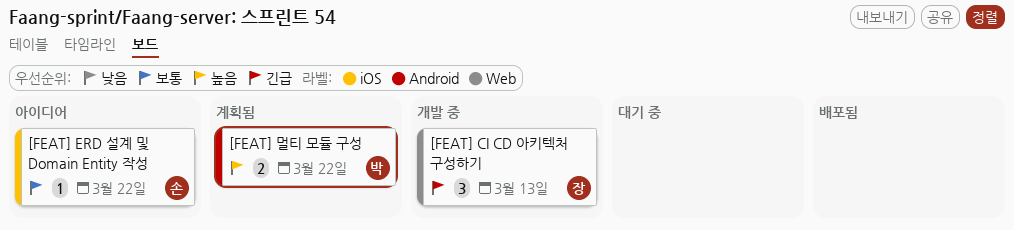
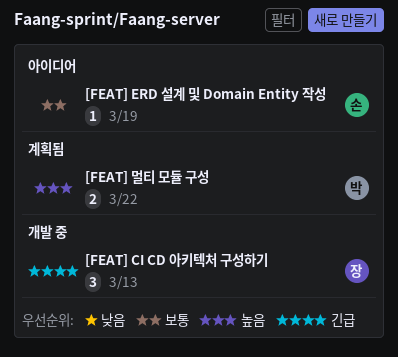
[FEAT] ERD 설계 및 Domain Entity 작성, due: Mar 22 -> Mar 19

